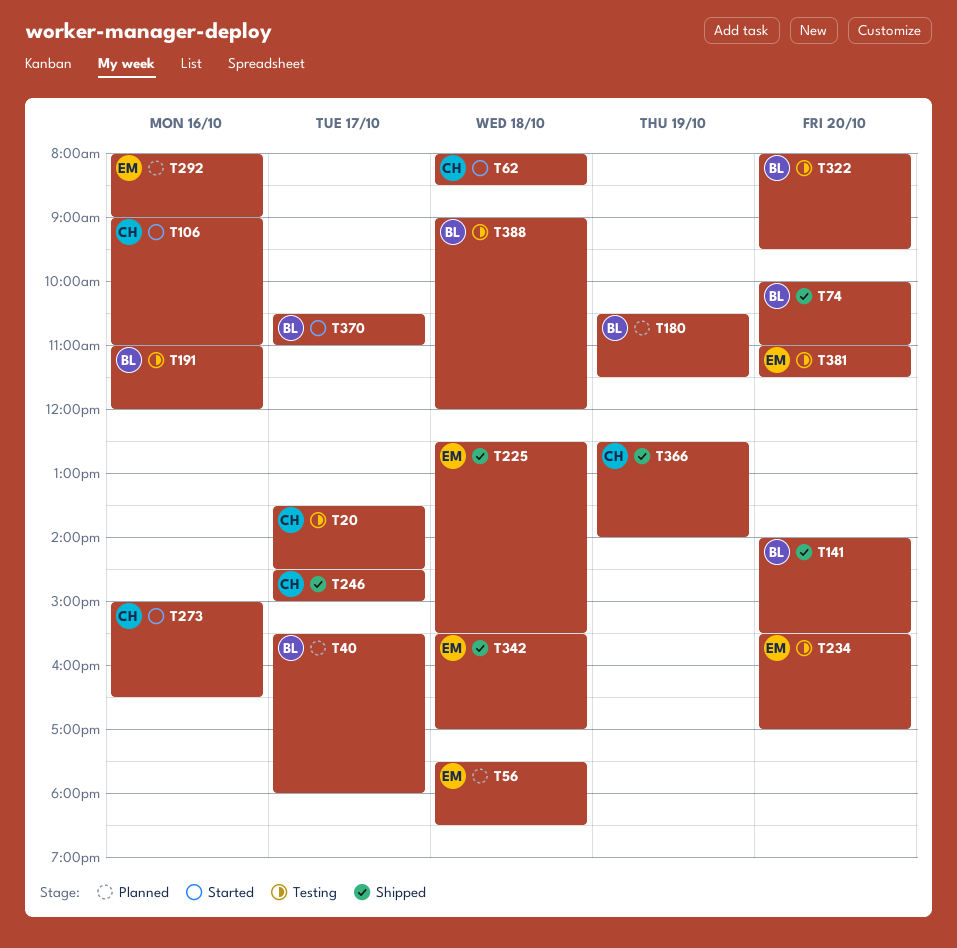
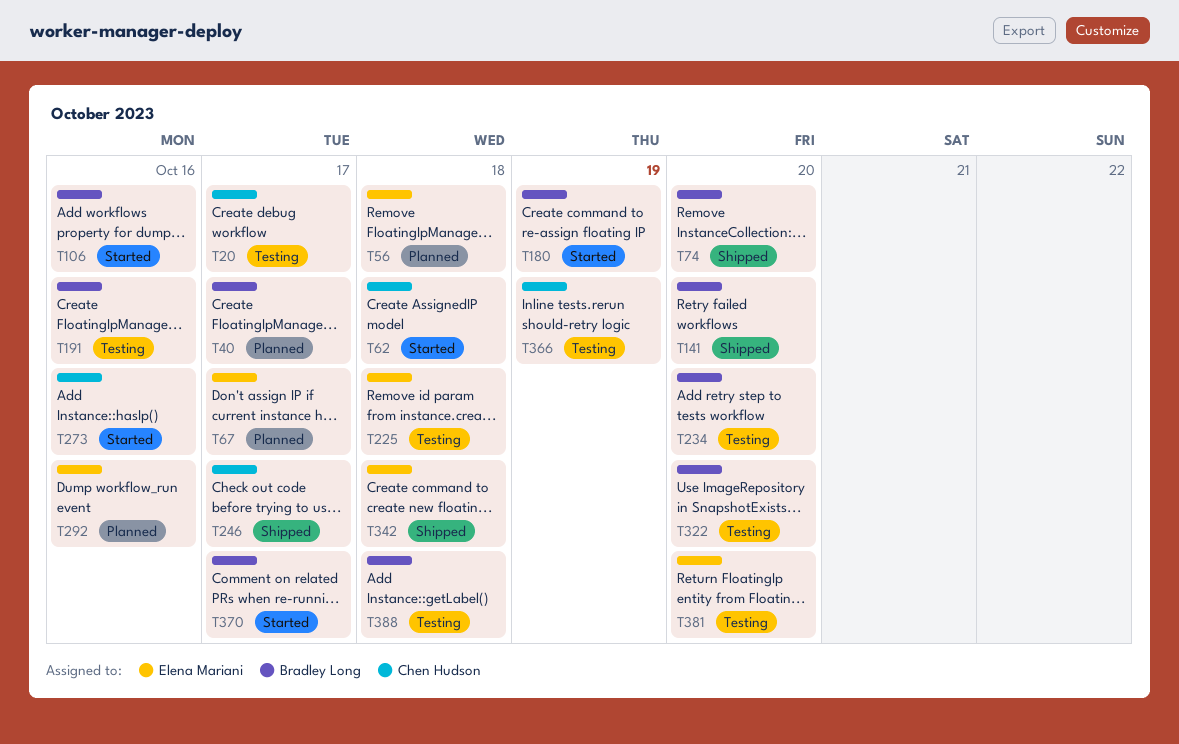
T67: none -> present
T106, owner: Chen Hudson -> Bradley Long
T180, status: Planned -> Started
T225, status: Shipped -> Testing
T234, owner: Elena Mariani -> Bradley Long
T366, status: Shipped -> Testing

